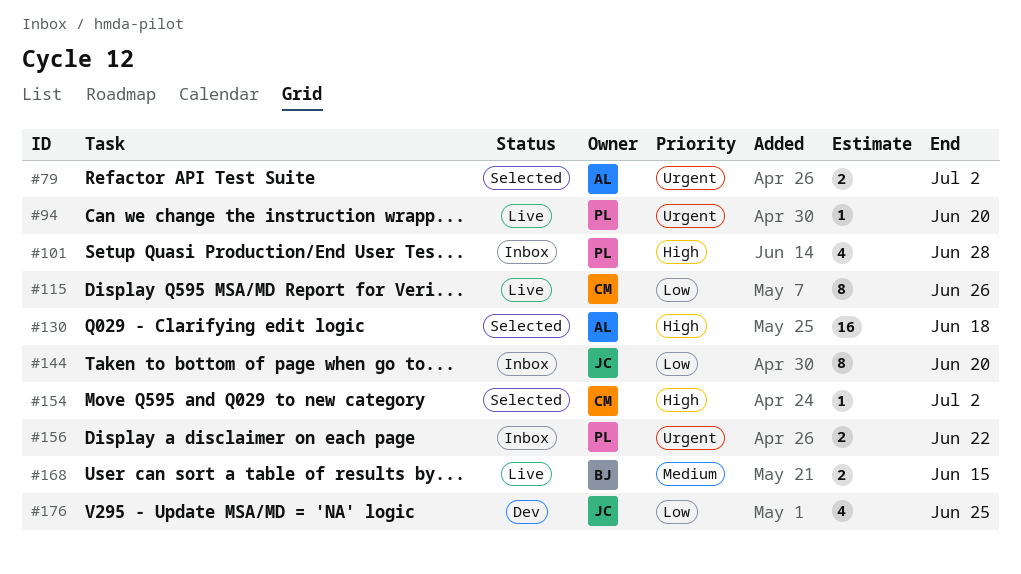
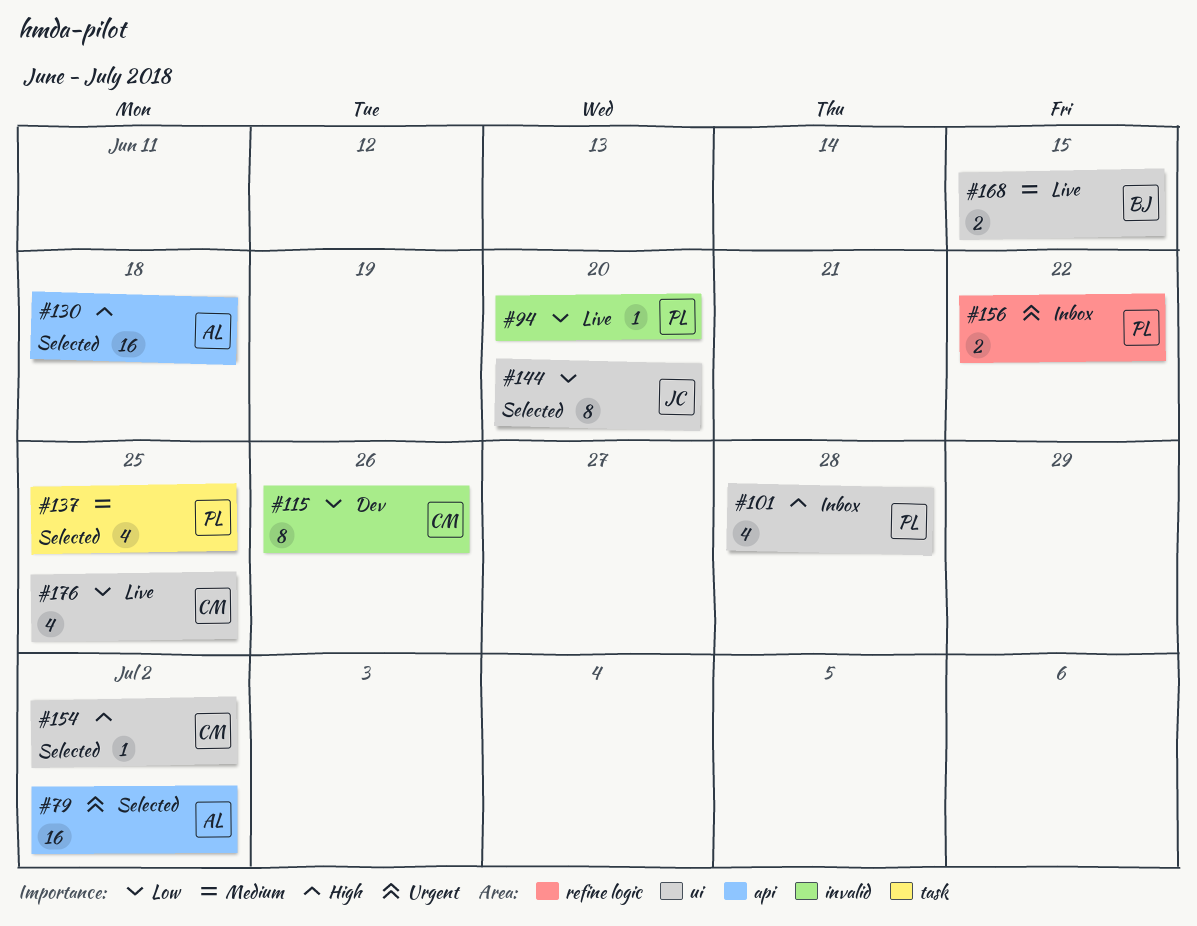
#79, estimate: 2 -> 16
#94, priority: Urgent -> Low
#115, status: Live -> Dev
#137: none -> present
#144, status: Inbox -> Selected
#176, status: Dev -> Live
#176, owner: JC -> CM

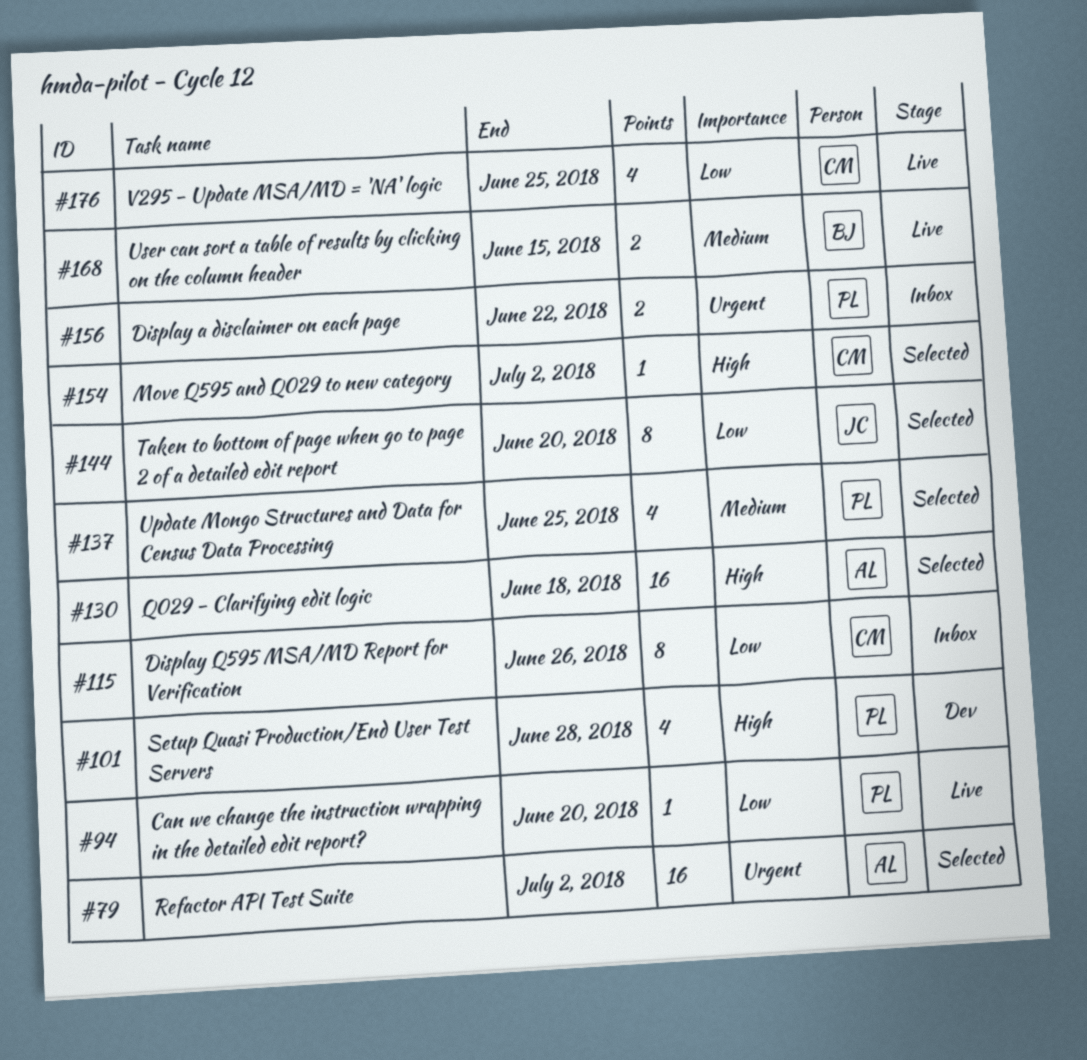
#101, status: Inbox -> Dev
#115, status: Dev -> Inbox

